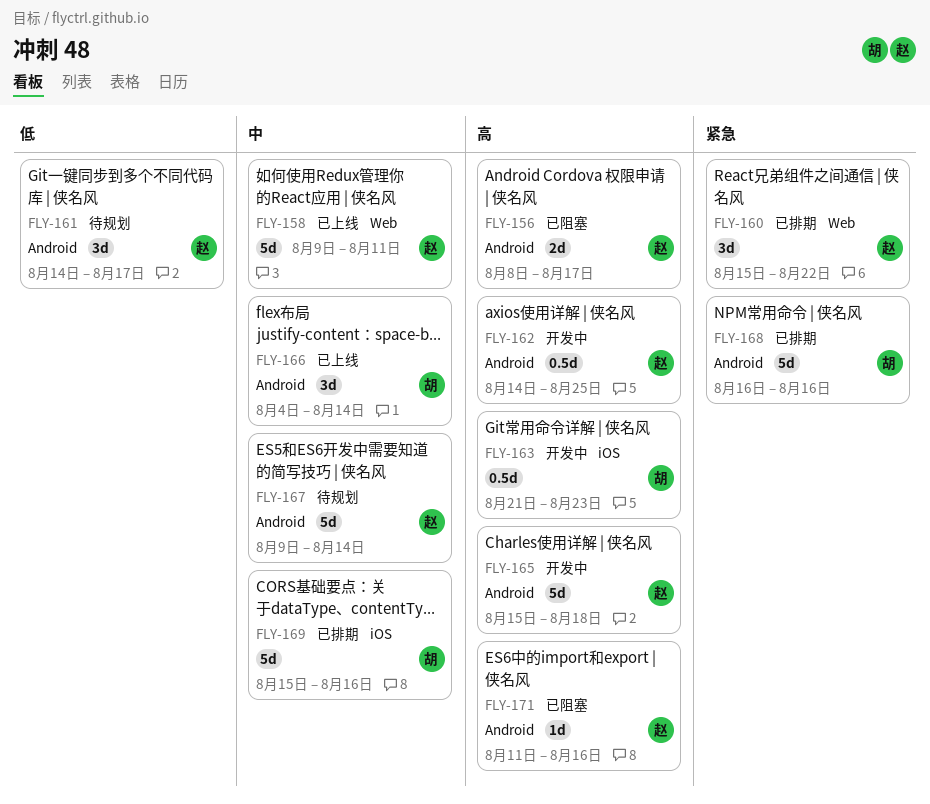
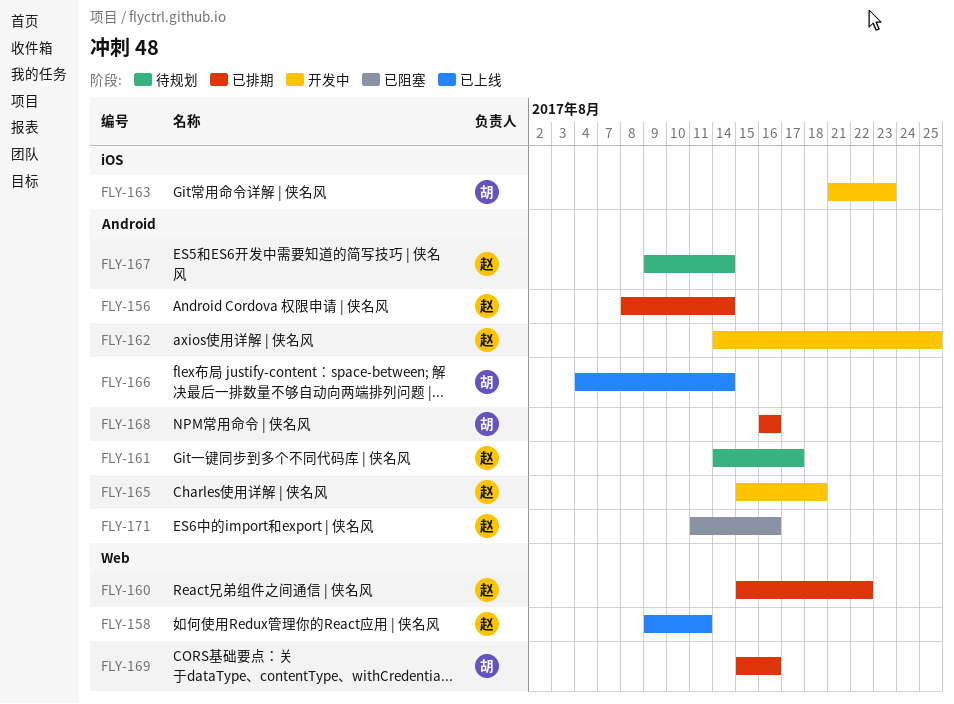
FLY-156, status: 已阻塞 -> 已排期
FLY-156, due: Aug 17 -> Aug 14
FLY-169, label: iOS -> Web

